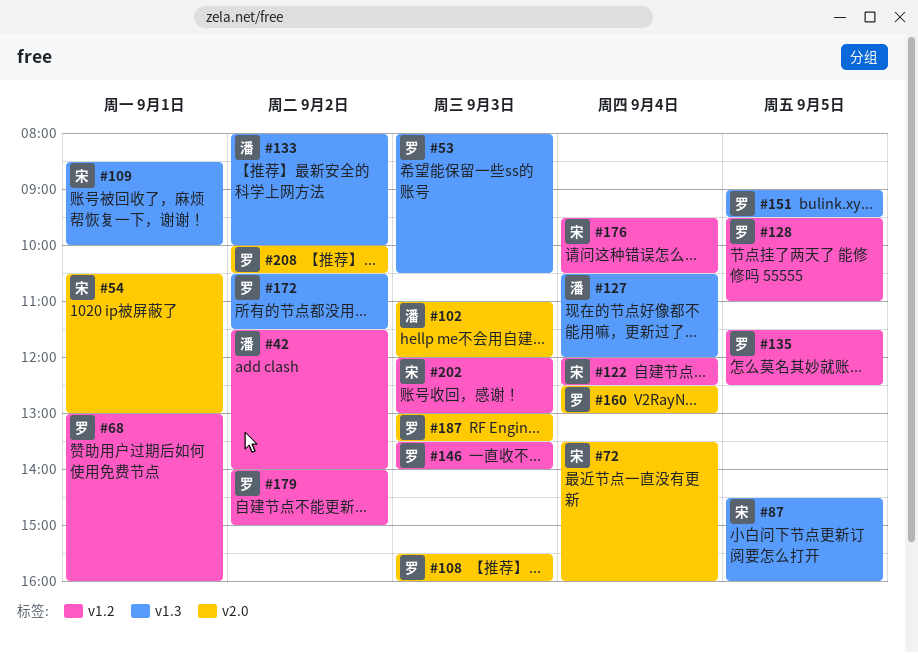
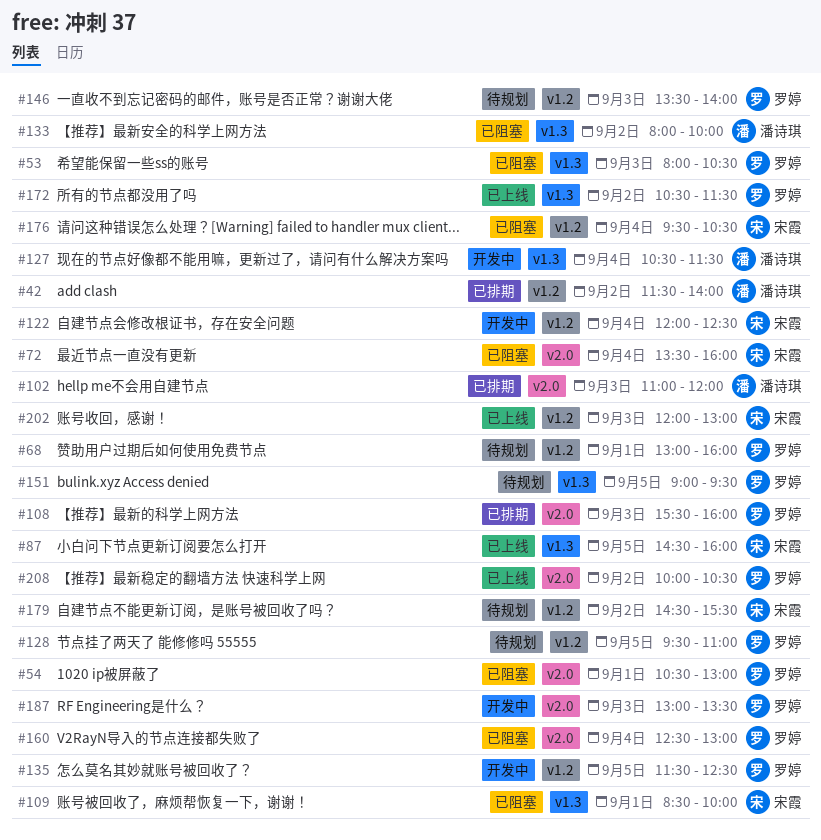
#54, owner: 宋霞 -> 罗婷
#127, ends: 12:00 -> 11:30
#179, owner: 罗婷 -> 宋霞
#179, begins: 14:00 -> 14:30
#179, ends: 15:00 -> 15:30

